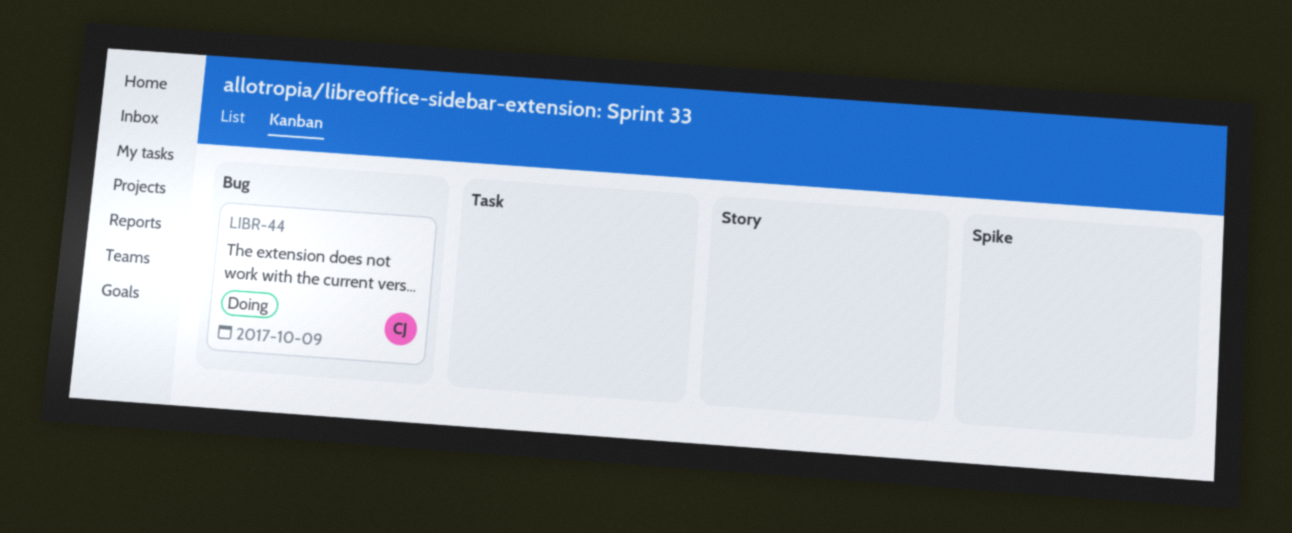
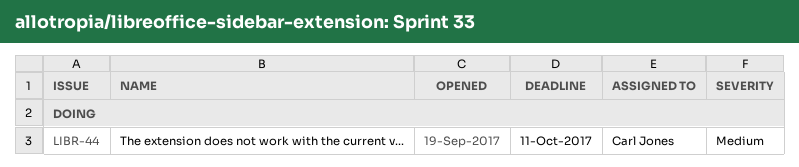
LIBR-44, due: Oct 9 -> Oct 11

